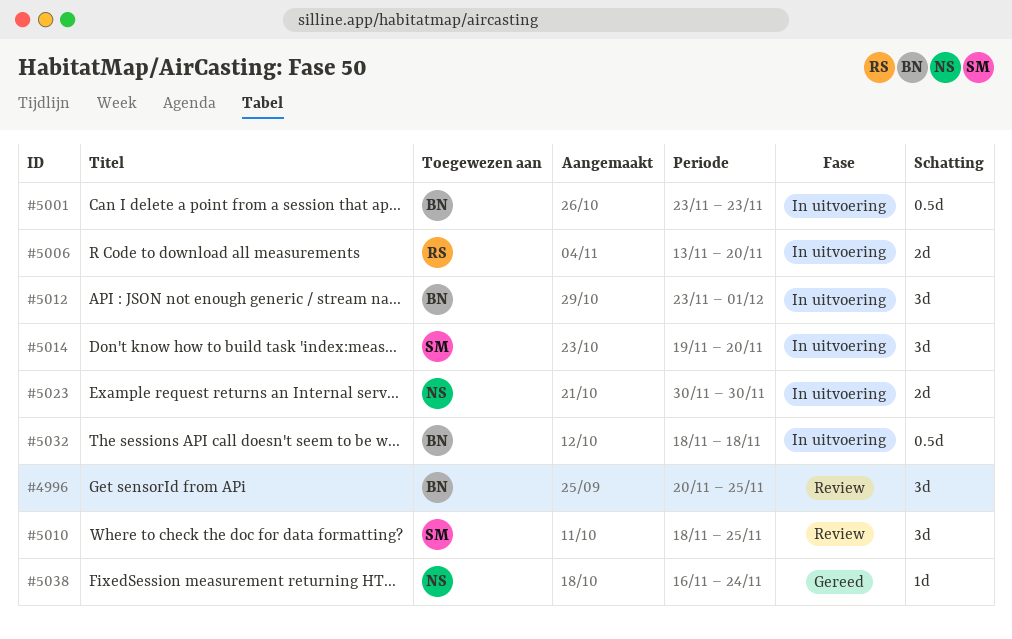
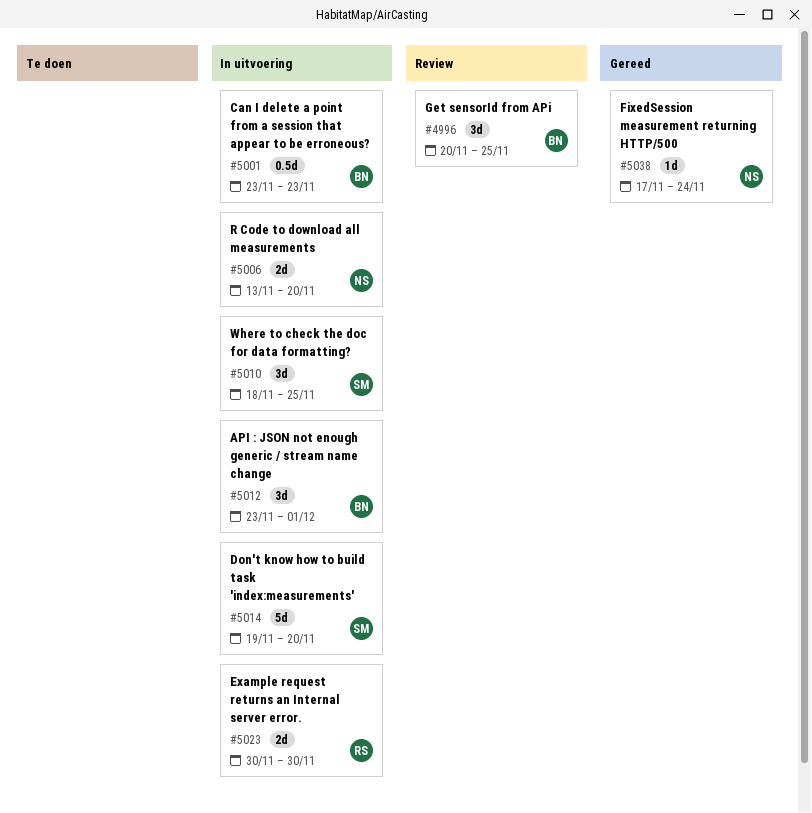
#5006, owner: RS -> NS
#5010, status: Review -> In uitvoering
#5014, estimate: 3d -> 5d
#5023, owner: NS -> RS
#5032: present -> none
#5038, start: Nov 16 -> Nov 17

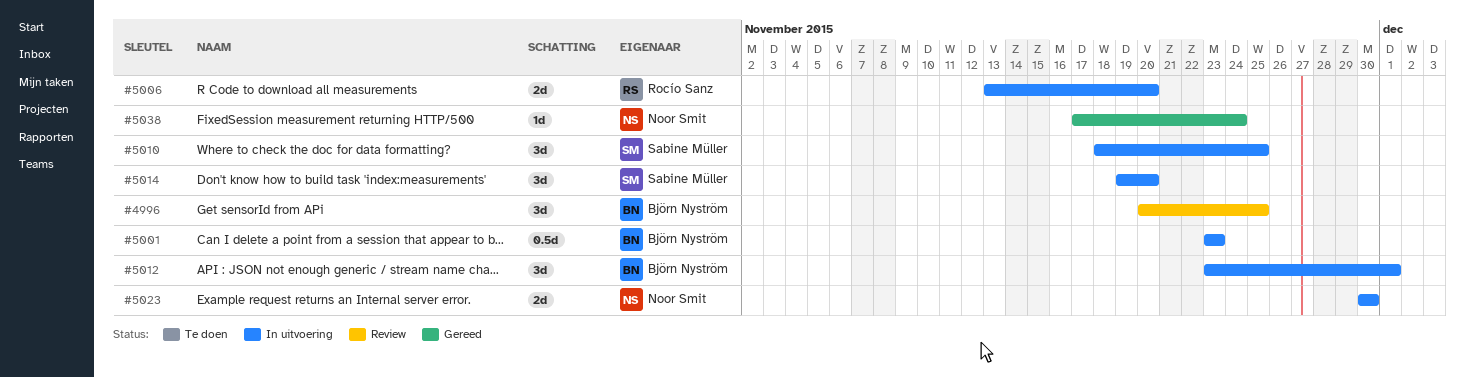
#5006, owner: Noor Smit -> Rocío Sanz
#5014, estimate: 5d -> 3d
#5023, owner: Rocío Sanz -> Noor Smit

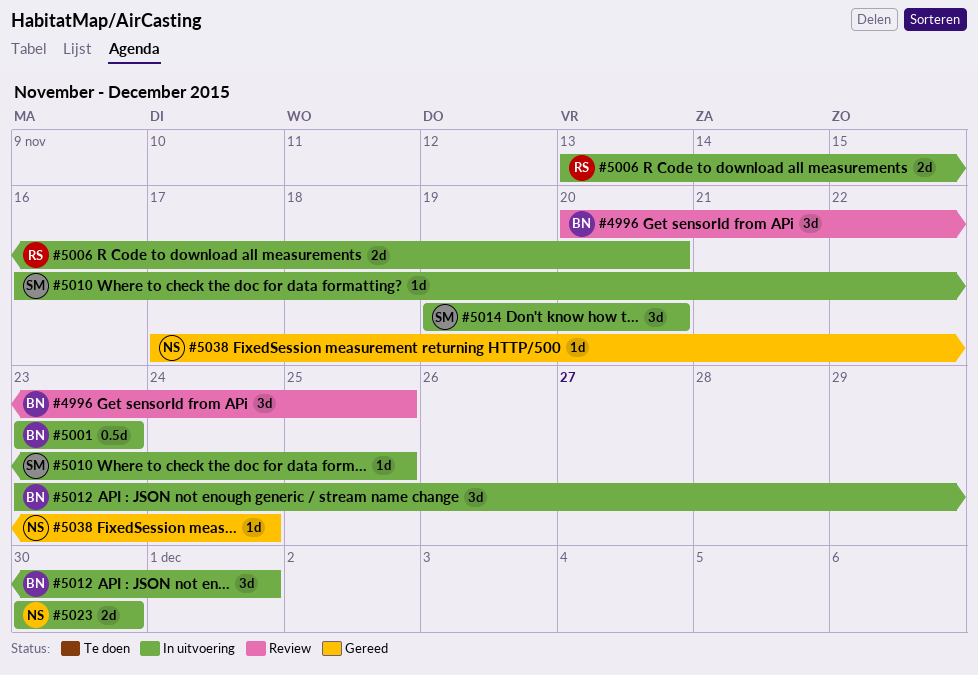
#5010, estimate: 3d -> 1d
#5010, start: Nov 18 -> Nov 16

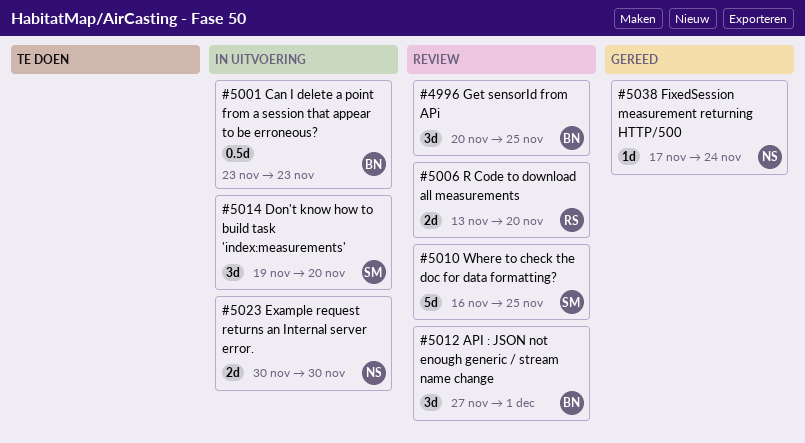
#5006, status: In uitvoering -> Review
#5010, status: In uitvoering -> Review
#5010, estimate: 1d -> 5d
#5012, status: In uitvoering -> Review
#5012, start: Nov 23 -> Nov 27

